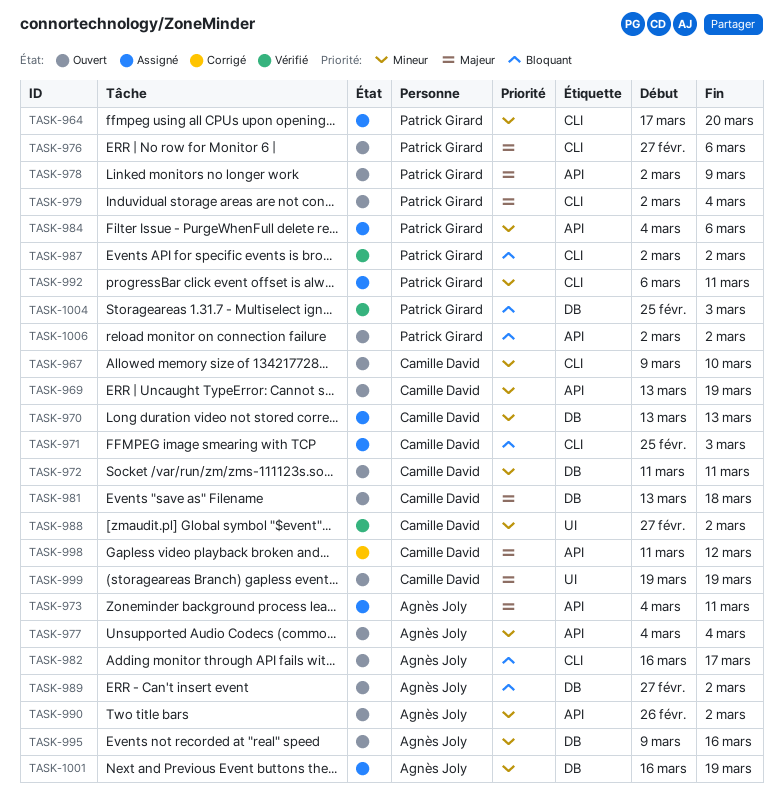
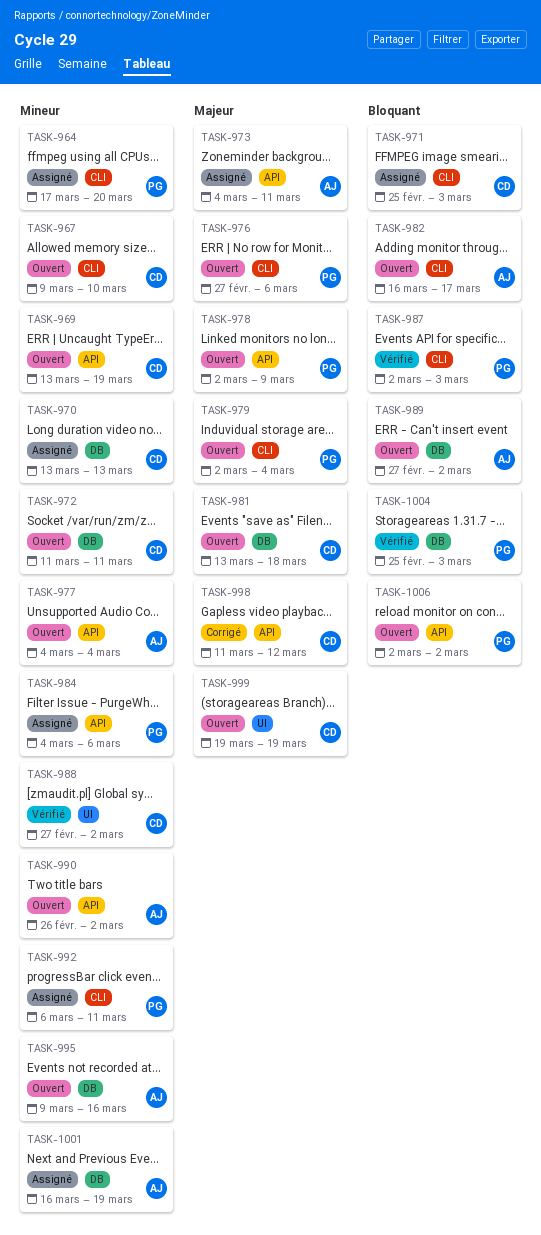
TASK-987, due: Mar 2 -> Mar 3

